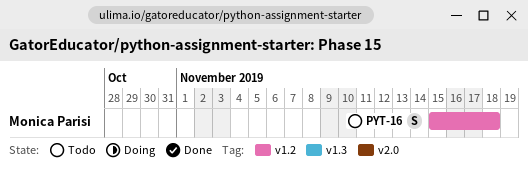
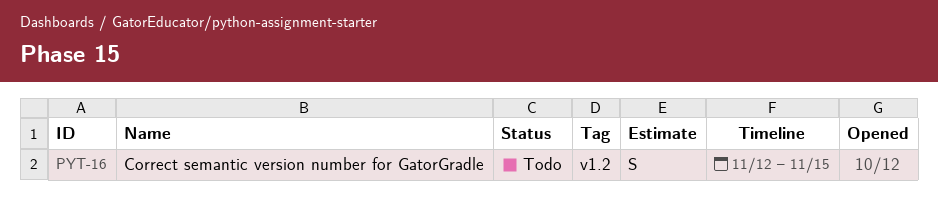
PYT-16, start: Nov 15 -> Nov 12
PYT-16, due: Nov 18 -> Nov 15

